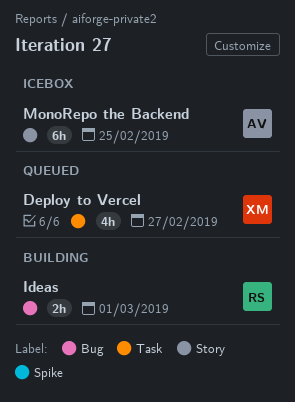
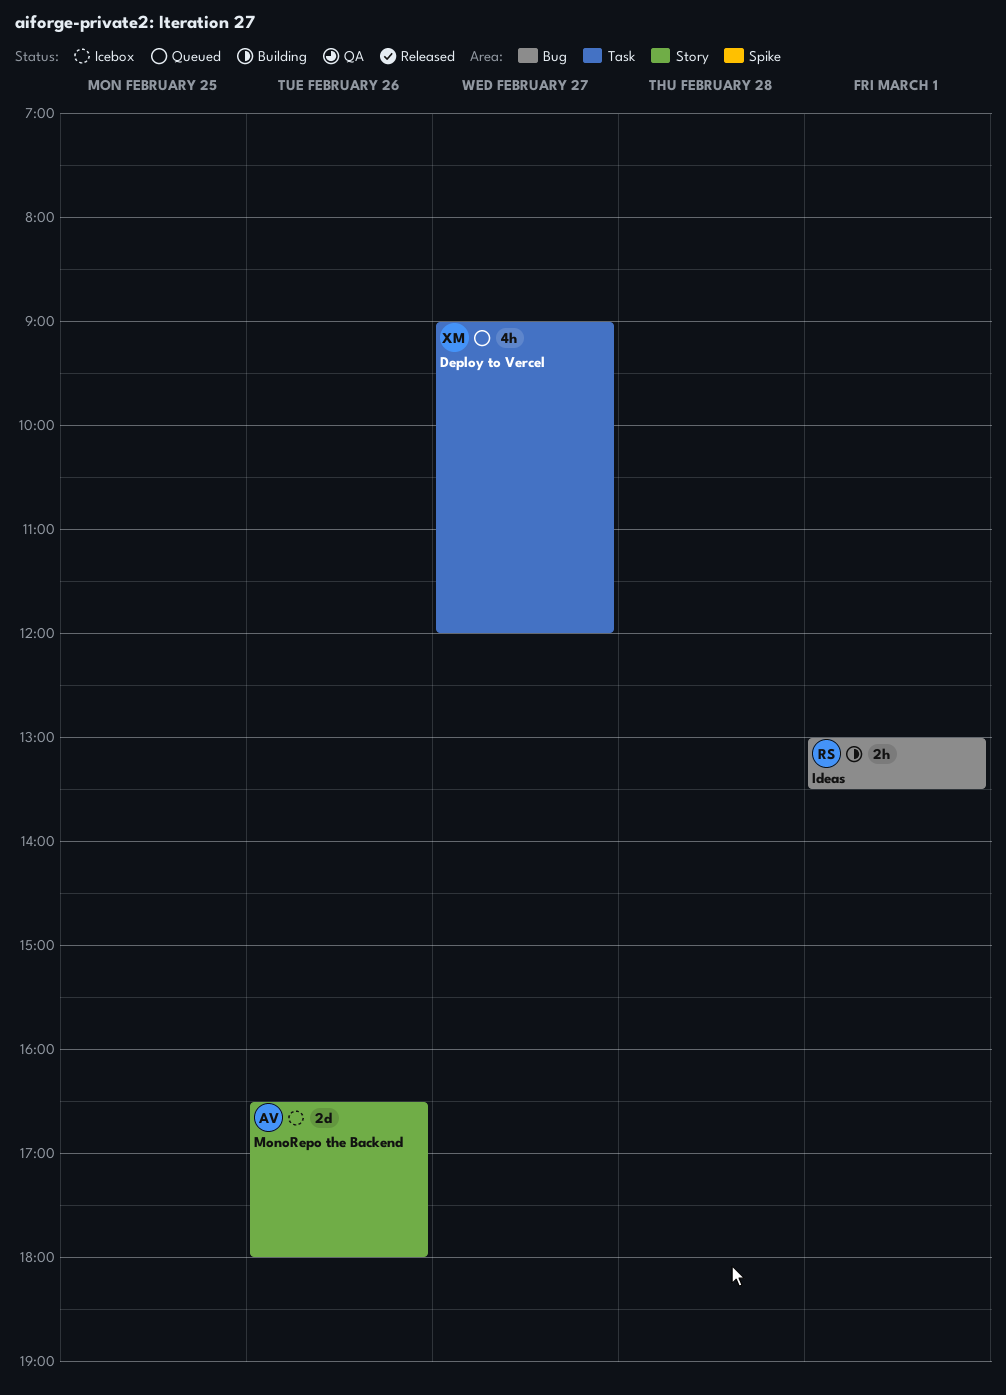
MonoRepo the Backend, estimate: 6h -> 2d
MonoRepo the Backend, day: Feb 25 -> Feb 26

